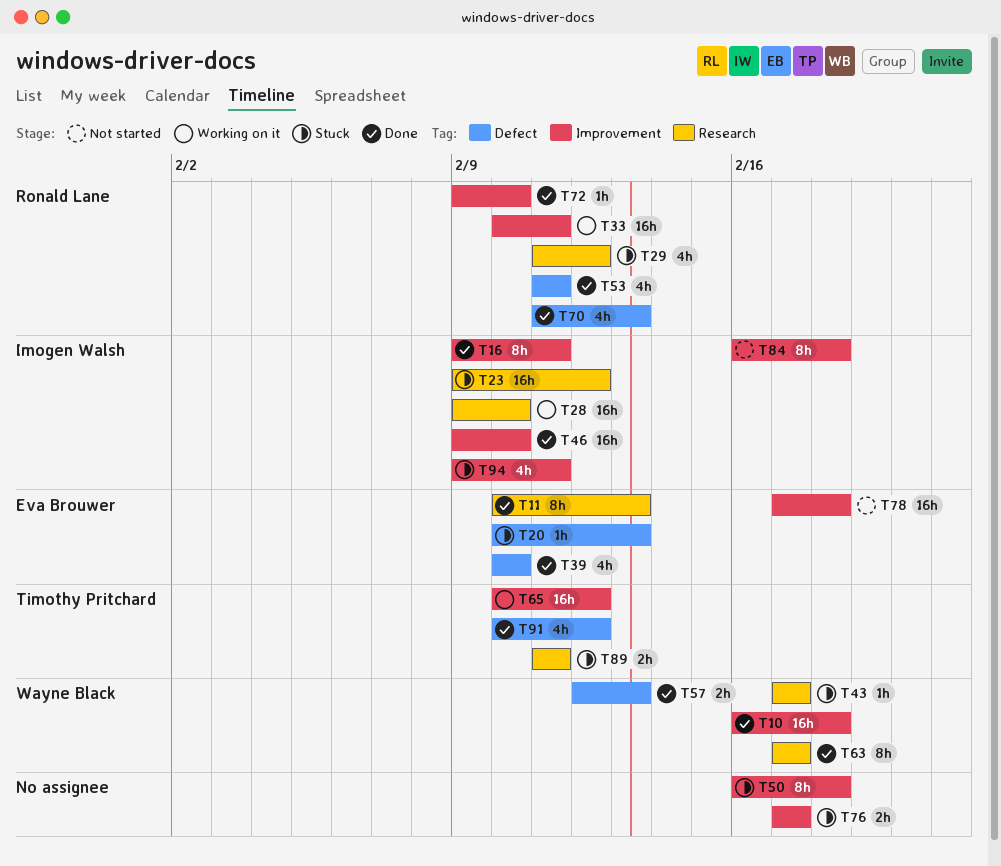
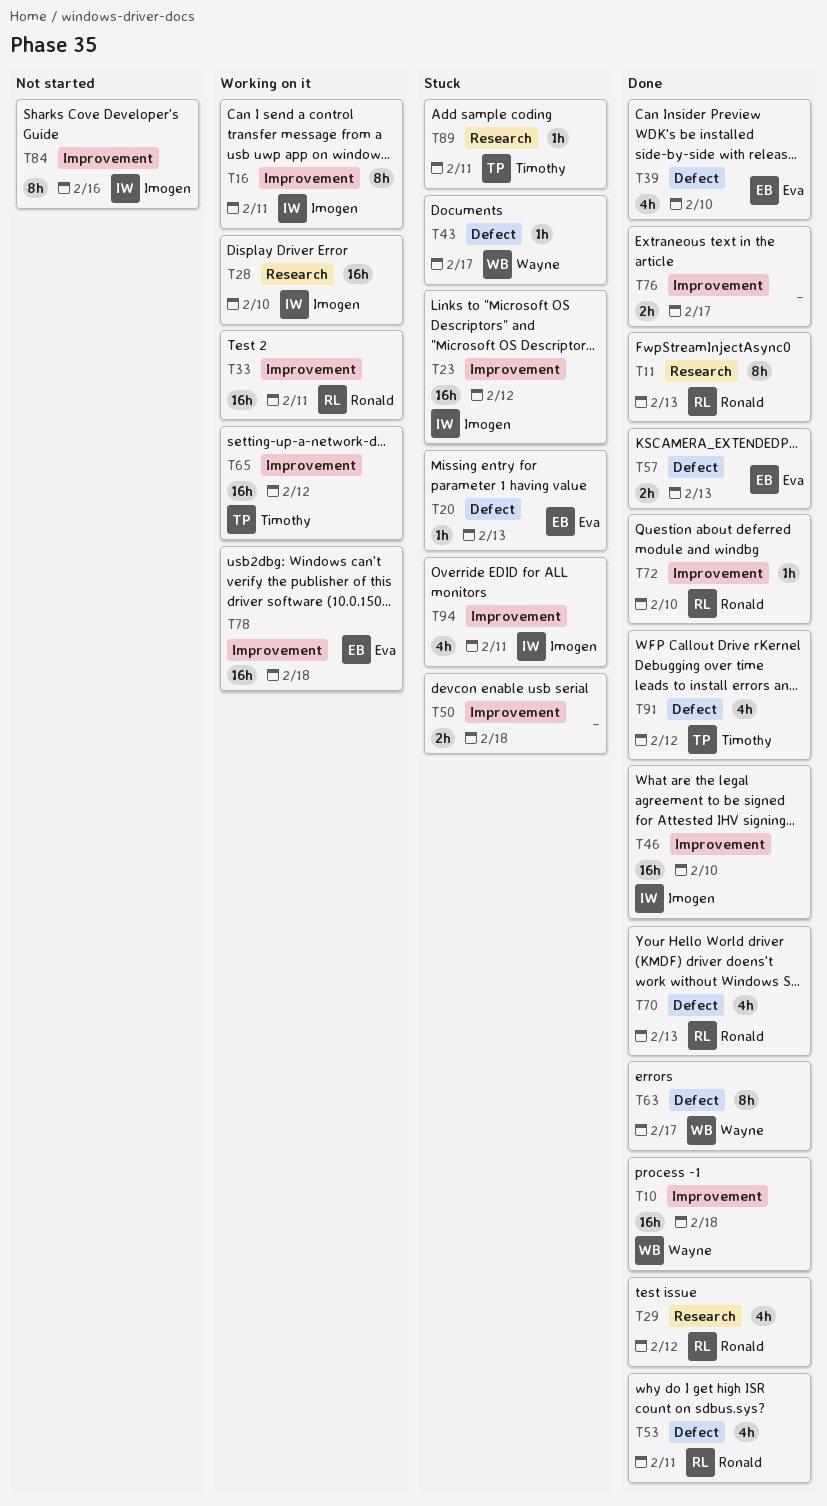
T11, owner: Eva Brouwer -> Ronald Lane
T16, status: Done -> Working on it
T23, label: Research -> Improvement
T29, status: Stuck -> Done
T43, label: Research -> Defect
T50, estimate: 8h -> 2h
T57, owner: Wayne Black -> Eva Brouwer
T63, label: Research -> Defect
T76, status: Stuck -> Done
T78, status: Not started -> Working on it
T84, due: Feb 18 -> Feb 16
T89, estimate: 2h -> 1h

